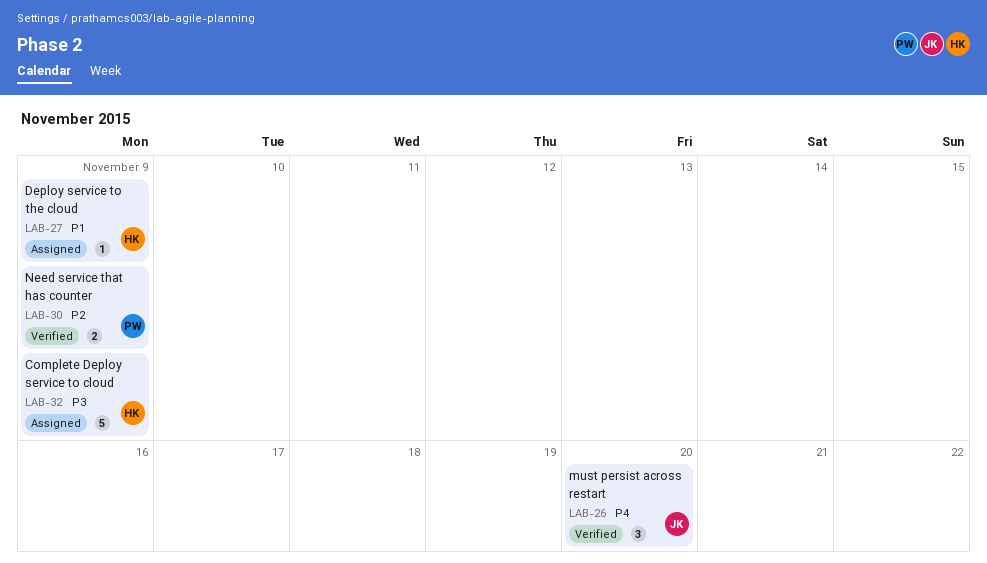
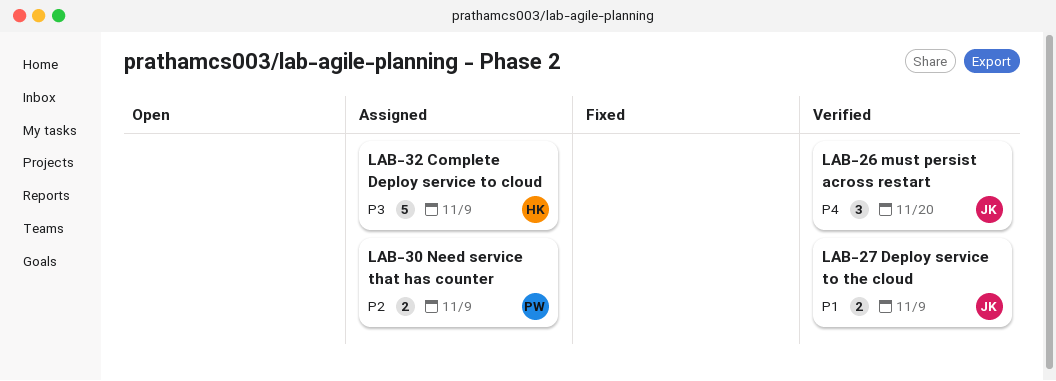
LAB-27, status: Assigned -> Verified
LAB-27, owner: HK -> JK
LAB-27, estimate: 1 -> 2
LAB-30, status: Verified -> Assigned

